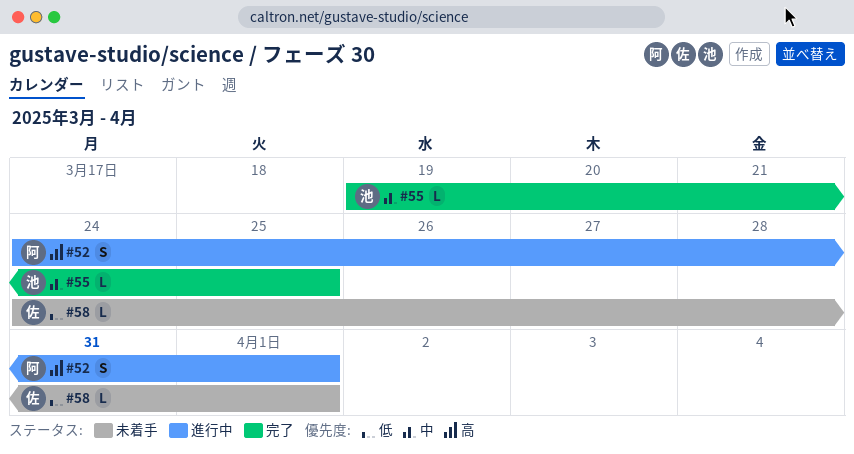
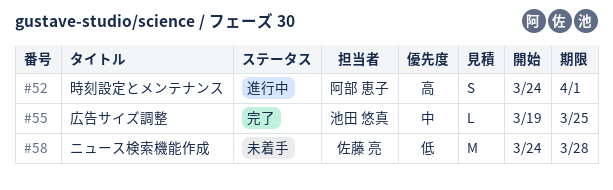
#58, estimate: L -> M
#58, due: Apr 1 -> Mar 28

